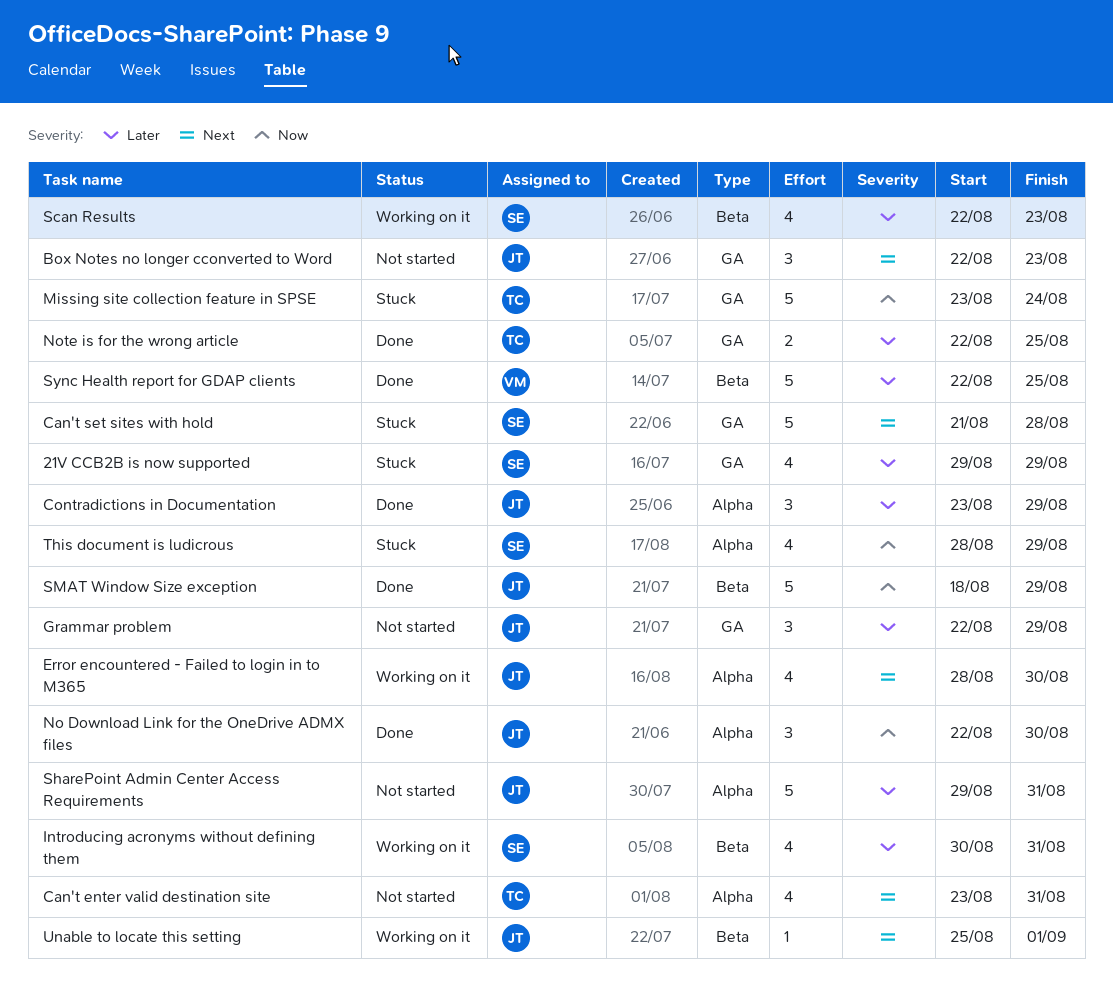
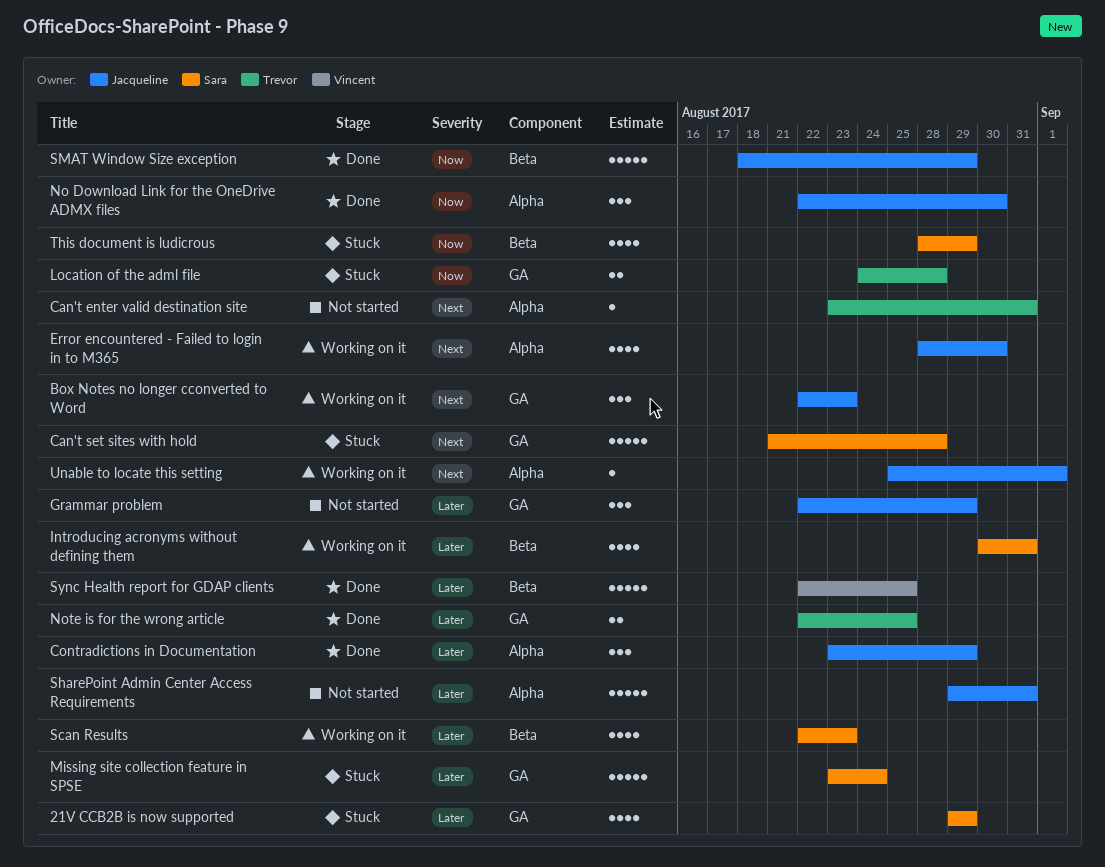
Box Notes no longer cconverted to Word, status: Not started -> Working on it
Can't enter valid destination site, estimate: 4 -> 1
Location of the adml file: none -> present
Missing site collection feature in SPSE, owner: Trevor -> Sara
Missing site collection feature in SPSE, priority: Now -> Later
This document is ludicrous, label: Alpha -> Beta
Unable to locate this setting, label: Beta -> Alpha

